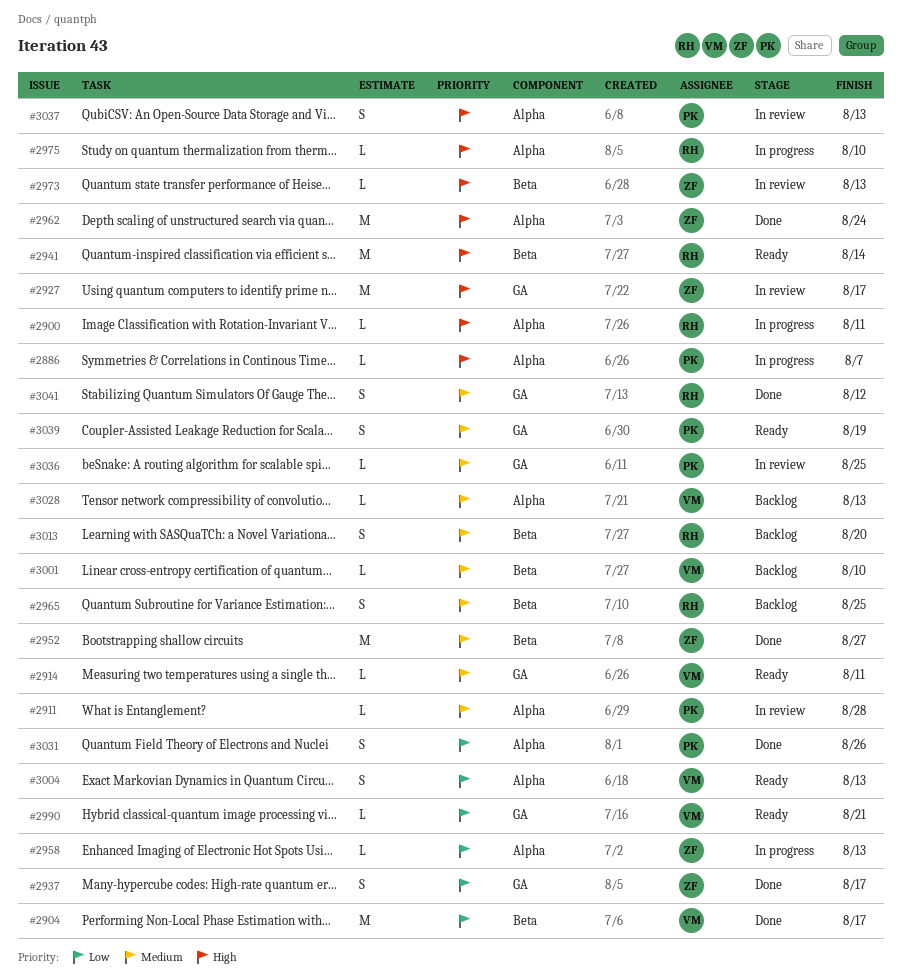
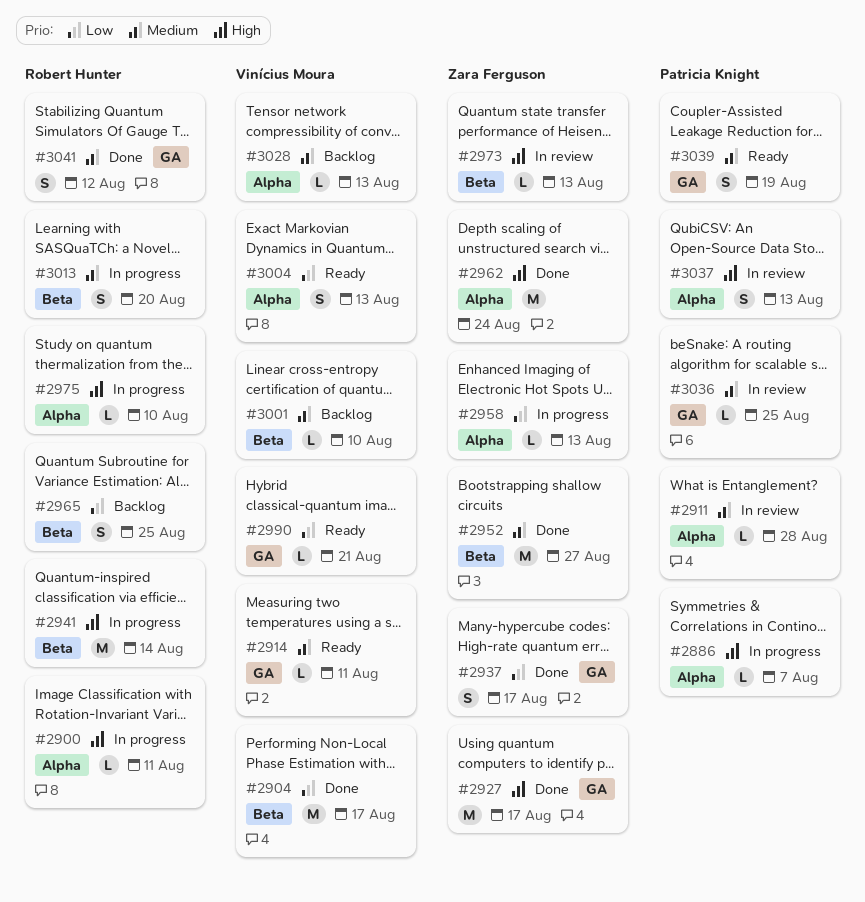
#2927, status: In review -> Done
#2941, status: Ready -> In progress
#2965, priority: Medium -> Low
#3013, status: Backlog -> In progress
#3031: present -> none

